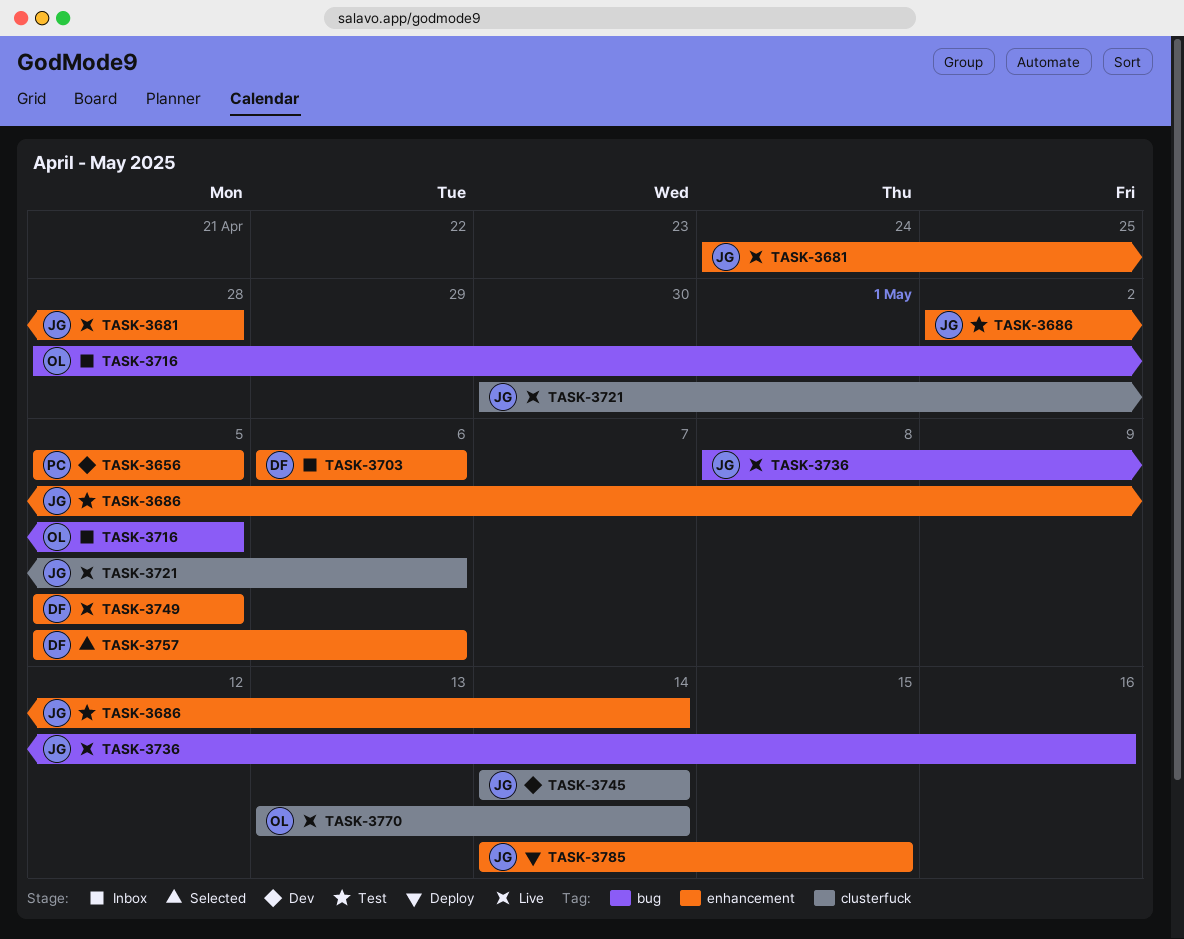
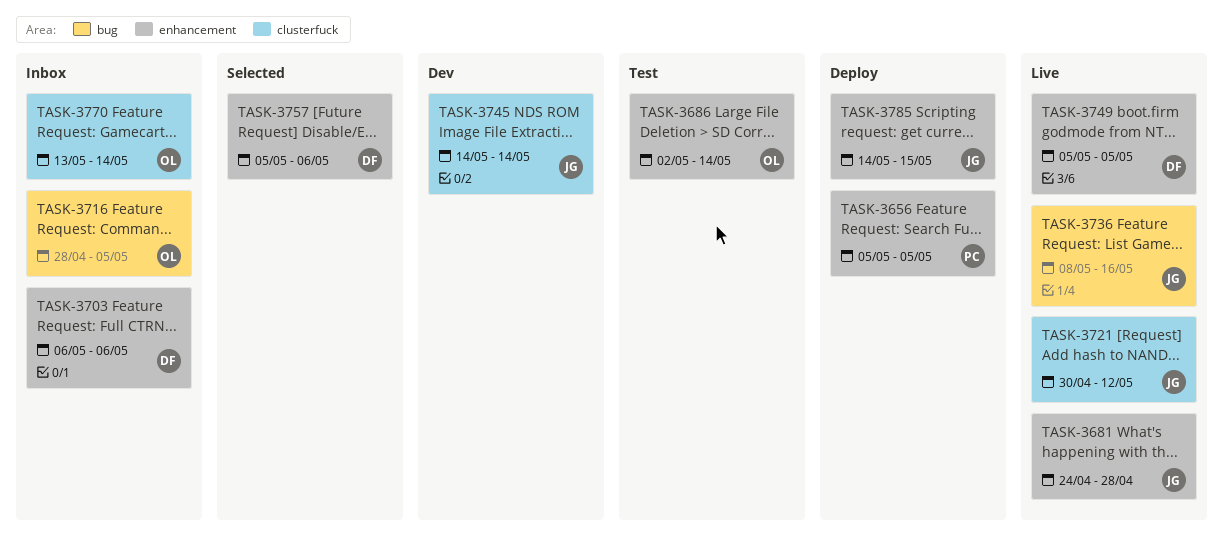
TASK-3656, status: Dev -> Deploy
TASK-3686, owner: JG -> OL
TASK-3721, due: May 6 -> May 12
TASK-3770, status: Live -> Inbox

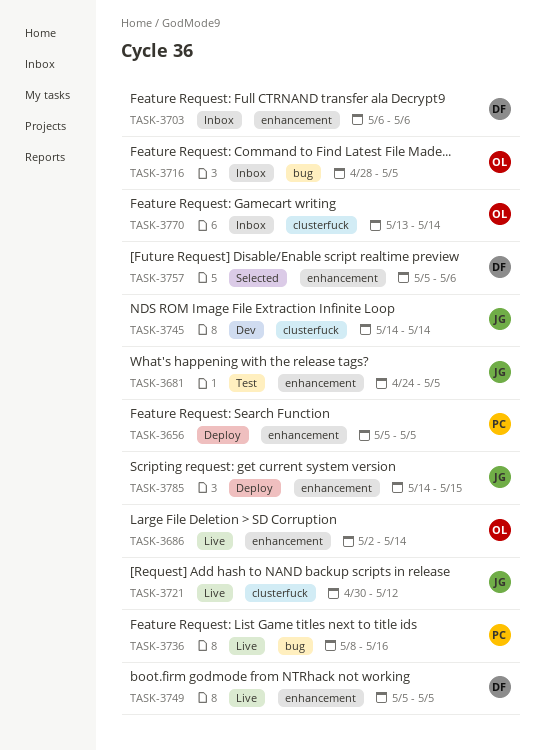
TASK-3681, status: Live -> Test
TASK-3681, due: Apr 28 -> May 5
TASK-3686, status: Test -> Live
TASK-3736, owner: JG -> PC

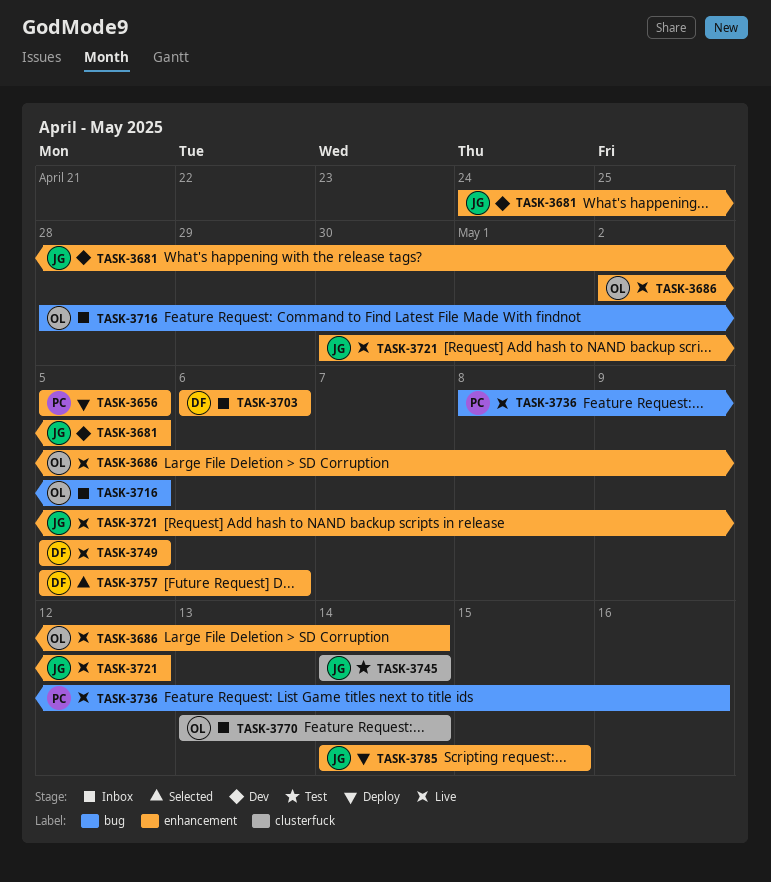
TASK-3681, status: Test -> Dev
TASK-3721, label: clusterfuck -> enhancement
TASK-3745, status: Dev -> Test

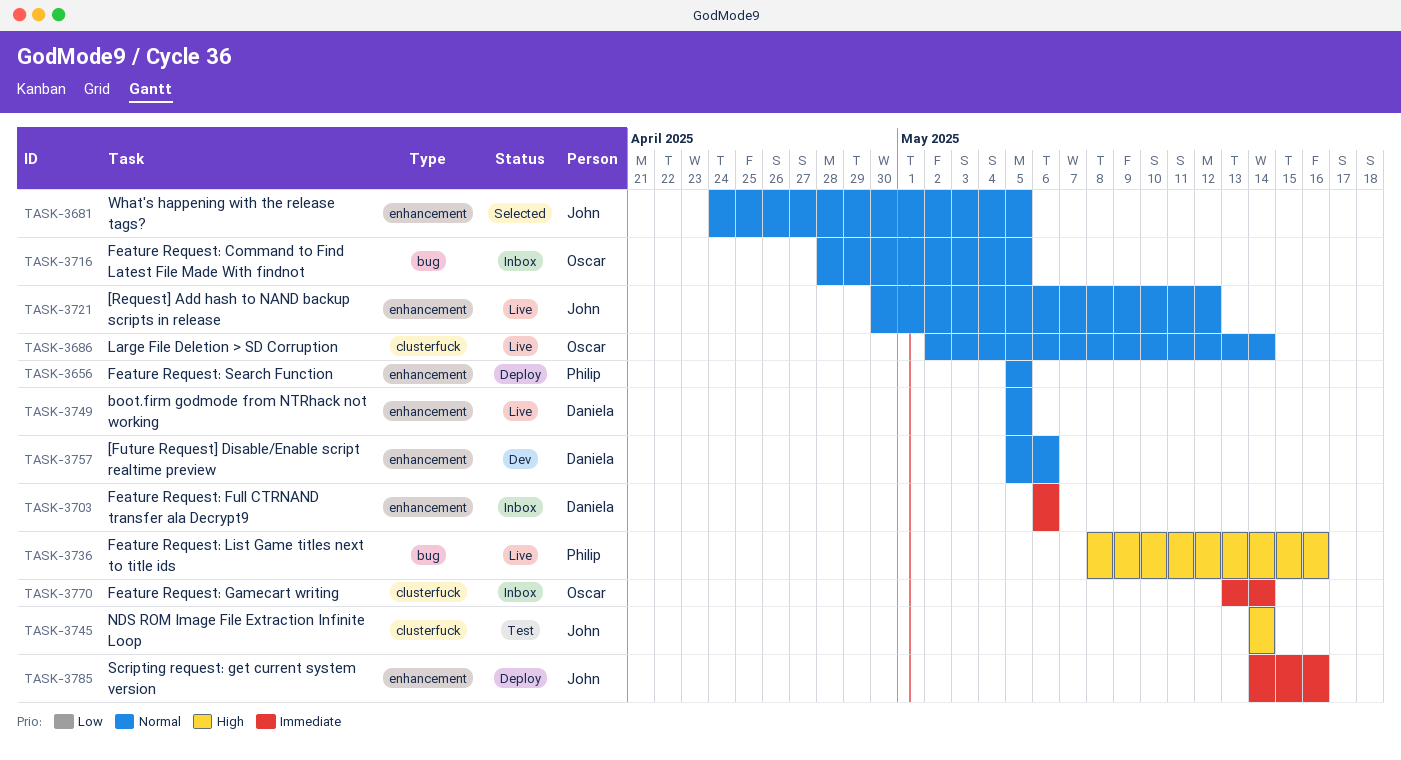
TASK-3681, status: Dev -> Selected
TASK-3686, label: enhancement -> clusterfuck
TASK-3757, status: Selected -> Dev
TASK-3785, due: May 15 -> May 16

